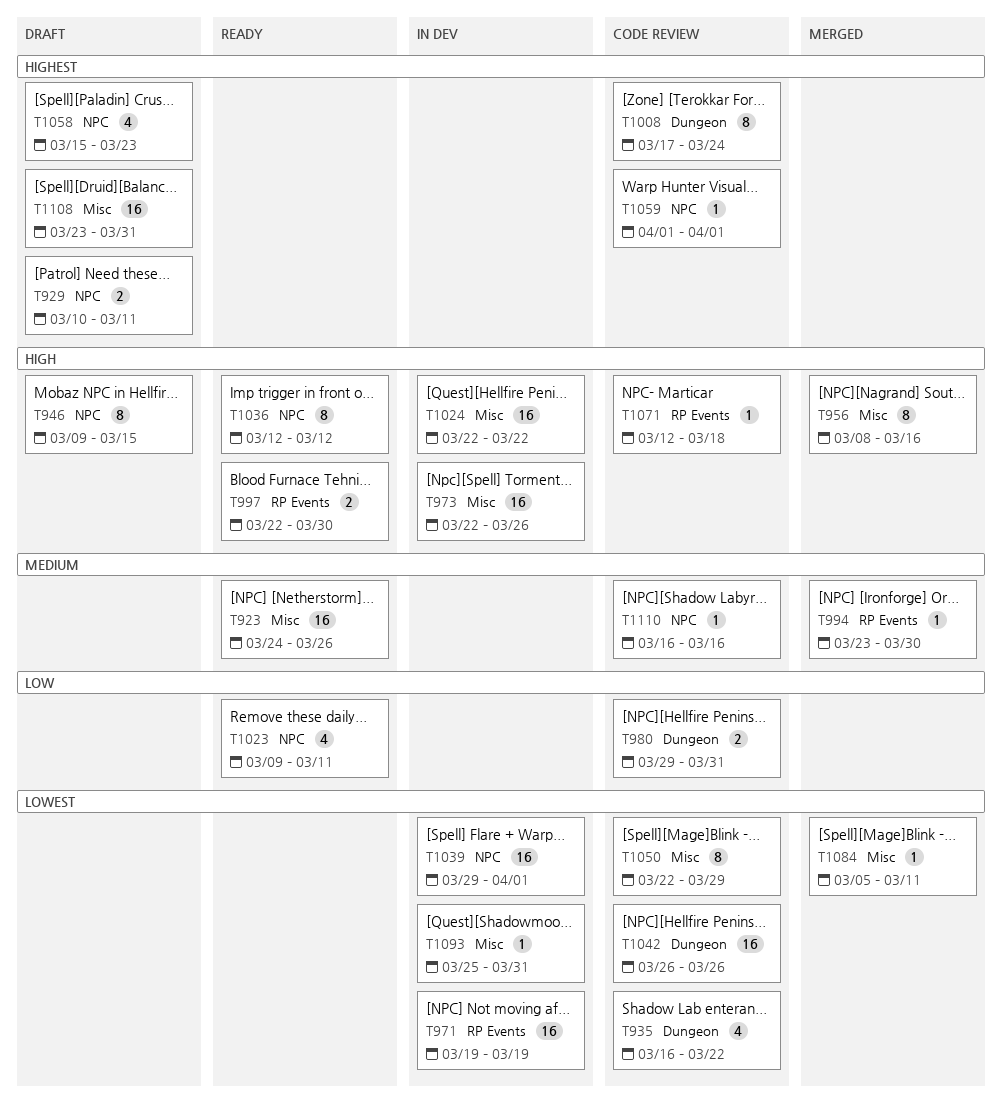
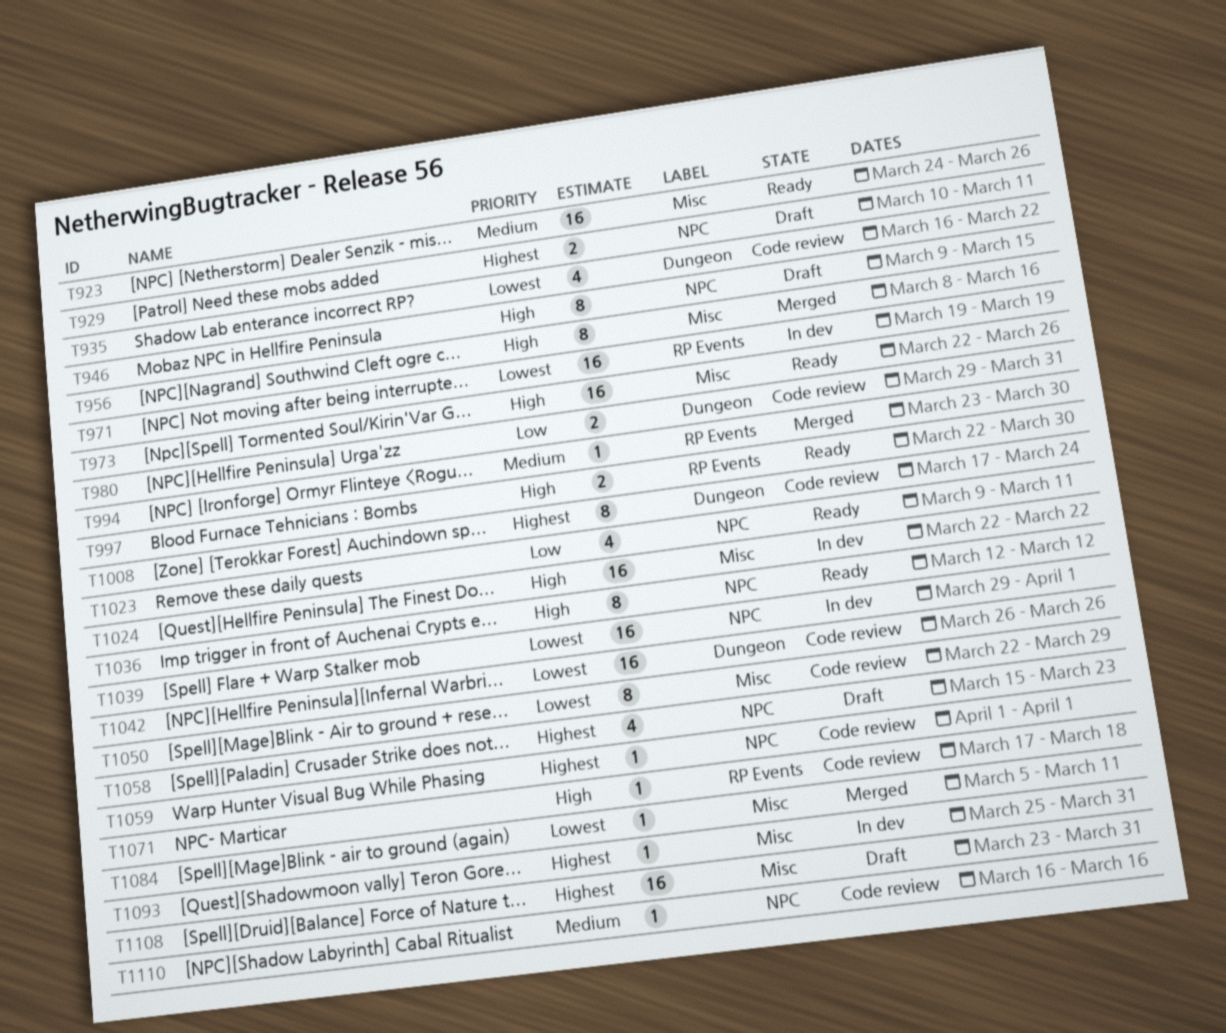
T973, status: In dev -> Ready
T1071, start: Mar 12 -> Mar 17
T1093, priority: Lowest -> Highest

